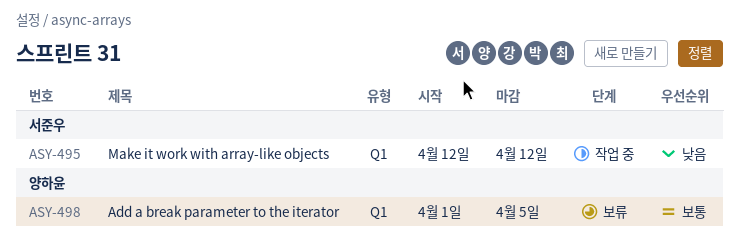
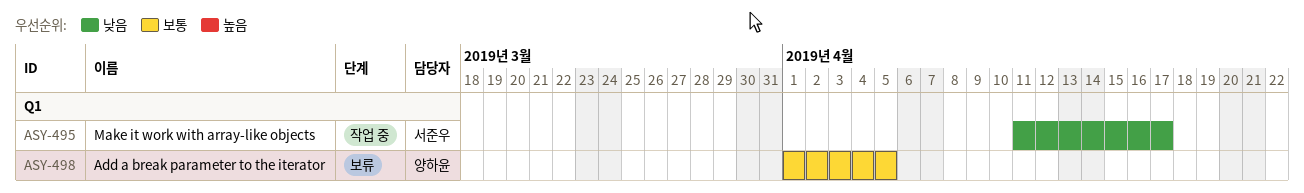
ASY-495, start: Apr 12 -> Apr 11
ASY-495, due: Apr 12 -> Apr 17

